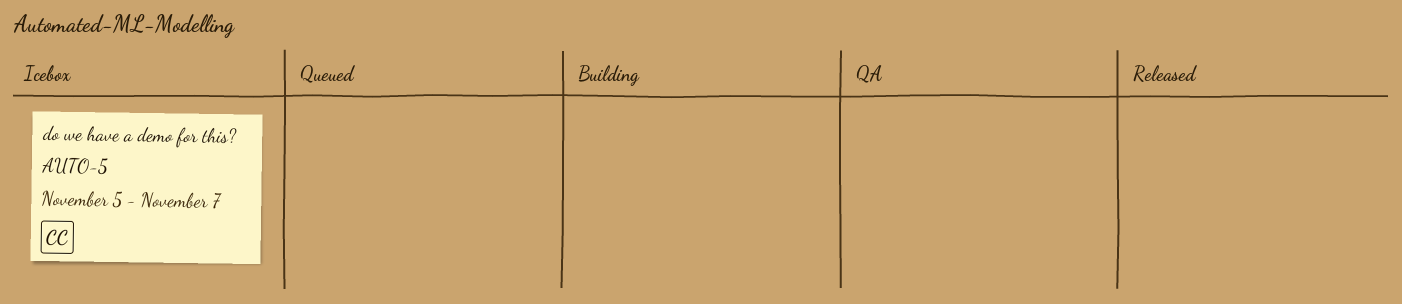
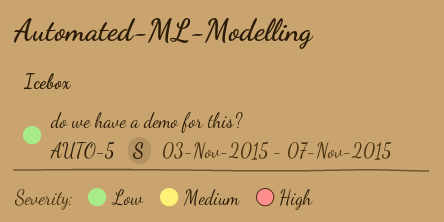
AUTO-5, start: Nov 5 -> Nov 3

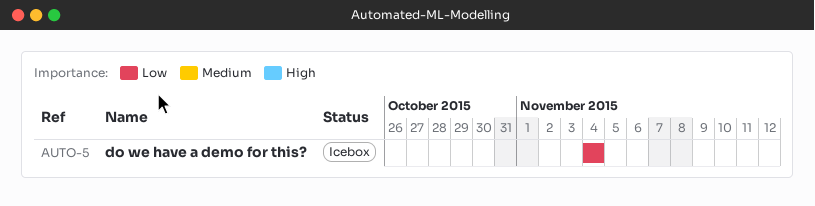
AUTO-5, start: Nov 3 -> Nov 4
AUTO-5, due: Nov 7 -> Nov 4

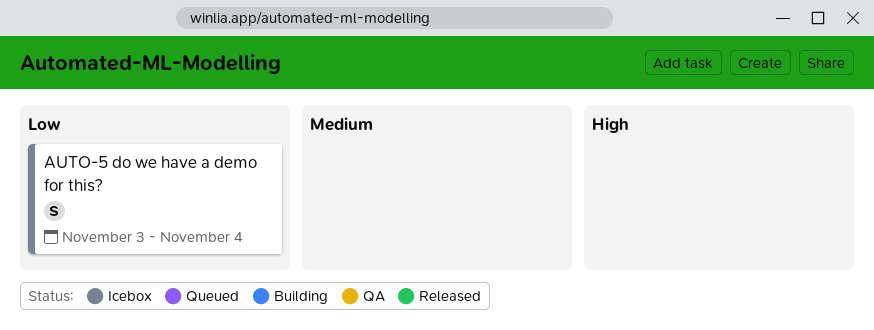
AUTO-5, start: Nov 4 -> Nov 3

